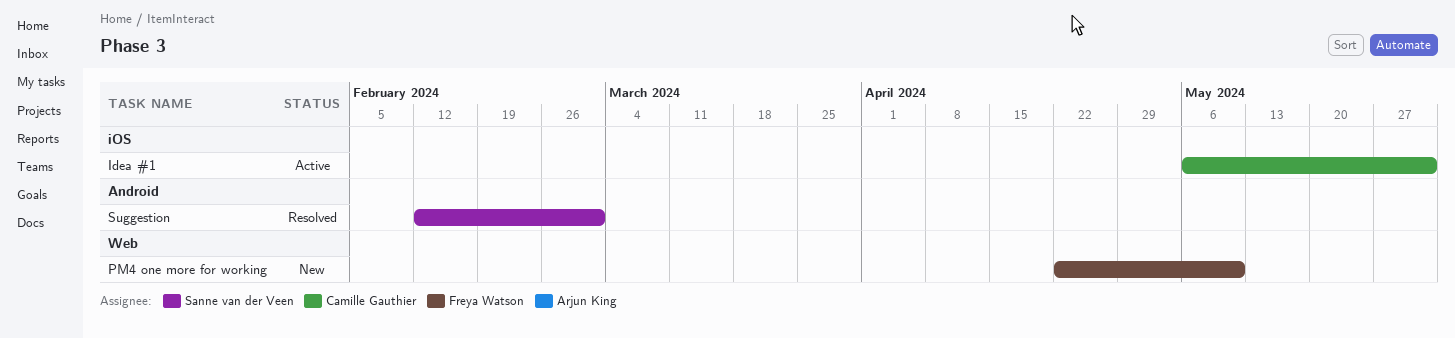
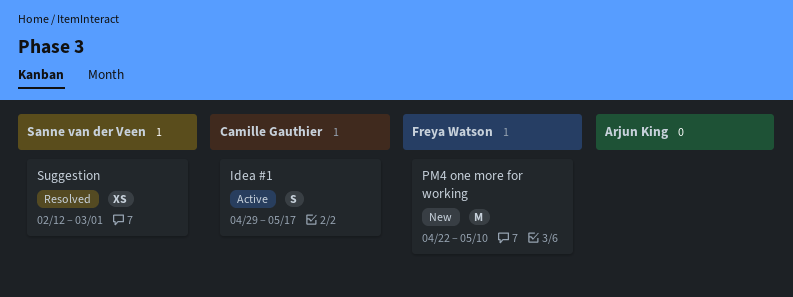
Idea #1, start: May 6 -> Apr 29
Idea #1, due: May 31 -> May 17

